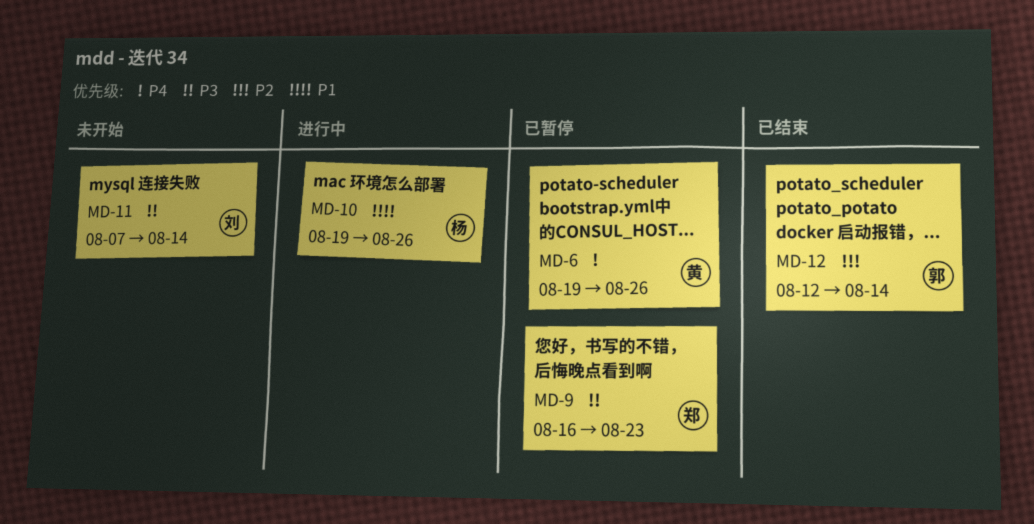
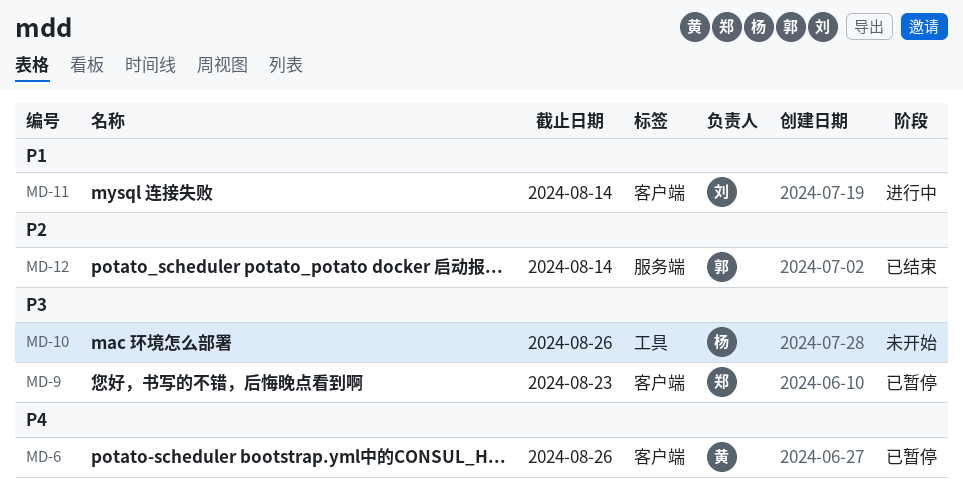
MD-10, status: 进行中 -> 未开始
MD-10, priority: P1 -> P3
MD-11, status: 未开始 -> 进行中
MD-11, priority: P3 -> P1

